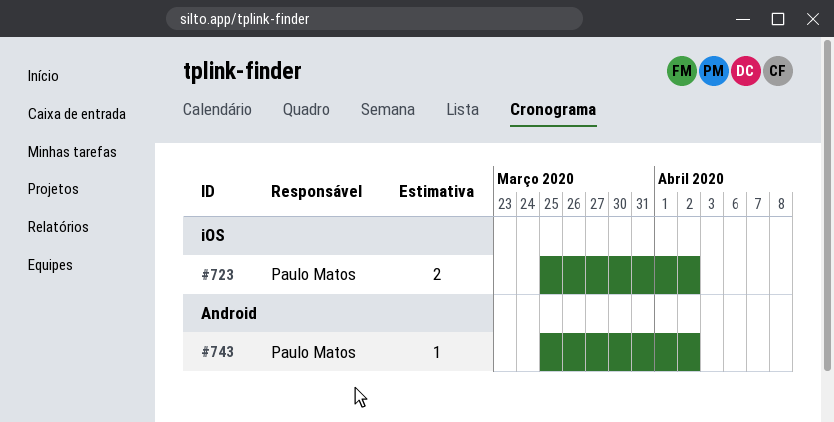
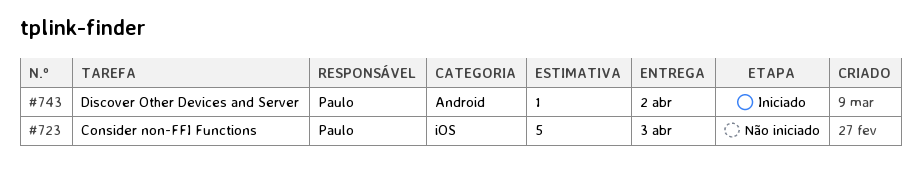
#723, estimate: 2 -> 5
#723, due: Apr 2 -> Apr 3

